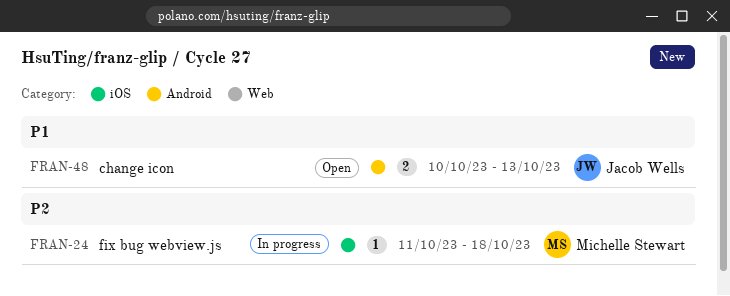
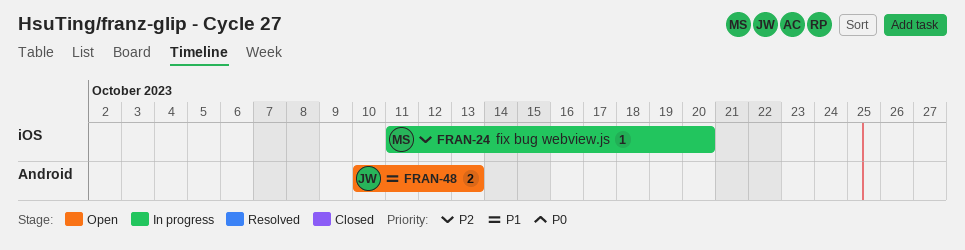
FRAN-24, due: Oct 18 -> Oct 20

